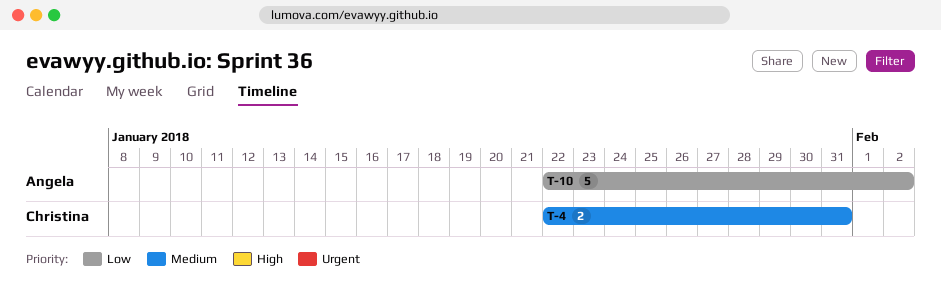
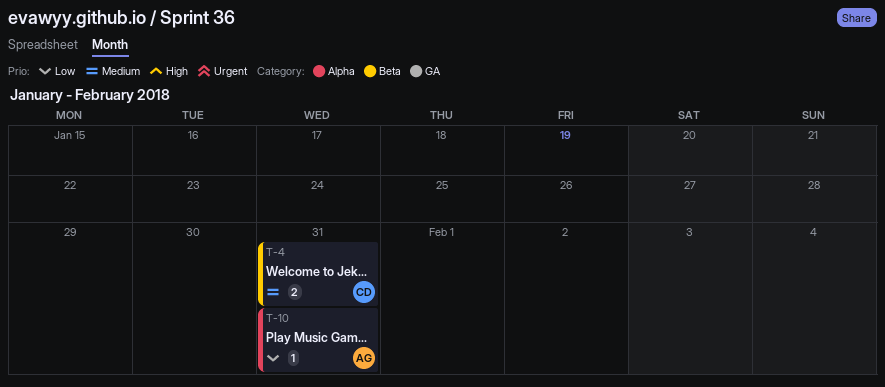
T-10, estimate: 5 -> 1
T-10, due: Feb 2 -> Jan 31

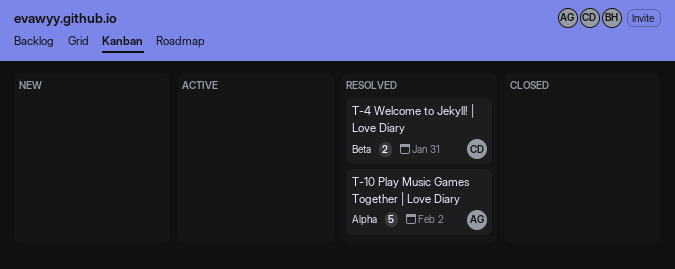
T-10, estimate: 1 -> 5
T-10, due: Jan 31 -> Feb 2

